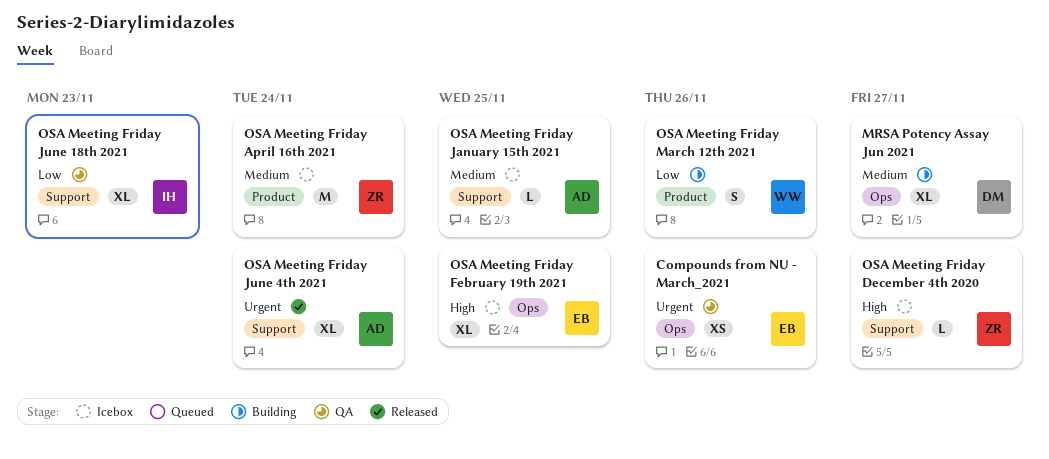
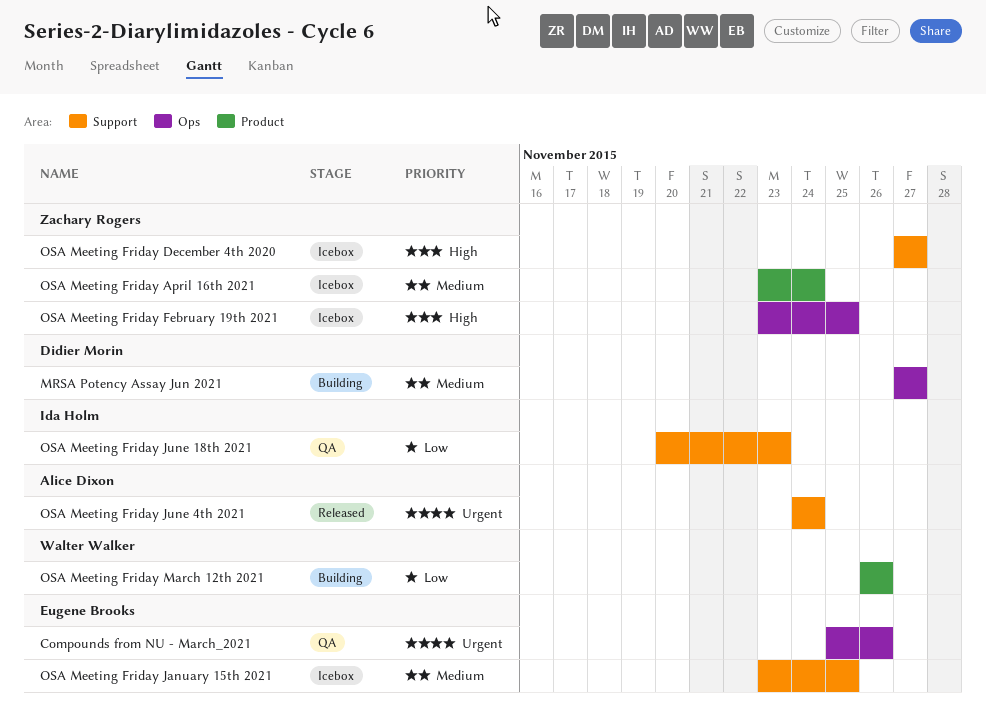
OSA Meeting Friday February 19th 2021, owner: Eugene Brooks -> Zachary Rogers
OSA Meeting Friday January 15th 2021, owner: Alice Dixon -> Eugene Brooks

